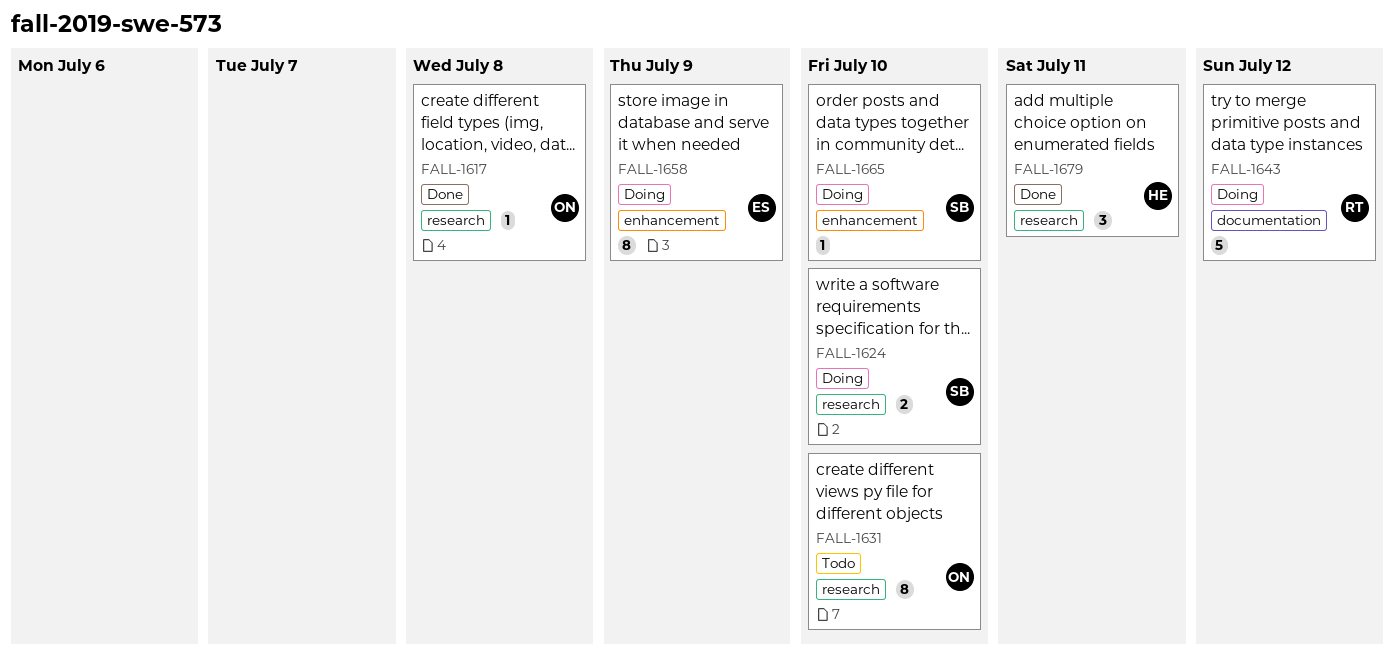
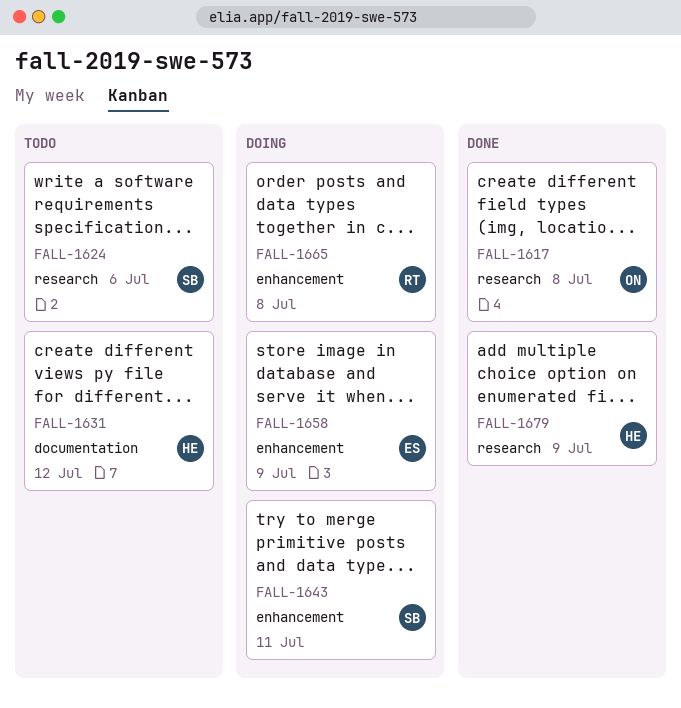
FALL-1624, status: Doing -> Todo
FALL-1624, due: Jul 10 -> Jul 6
FALL-1631, owner: ON -> HE
FALL-1631, label: research -> documentation
FALL-1631, due: Jul 10 -> Jul 12
FALL-1643, owner: RT -> SB
FALL-1643, label: documentation -> enhancement
FALL-1643, due: Jul 12 -> Jul 11
FALL-1665, owner: SB -> RT
FALL-1665, due: Jul 10 -> Jul 8
FALL-1679, due: Jul 11 -> Jul 9

